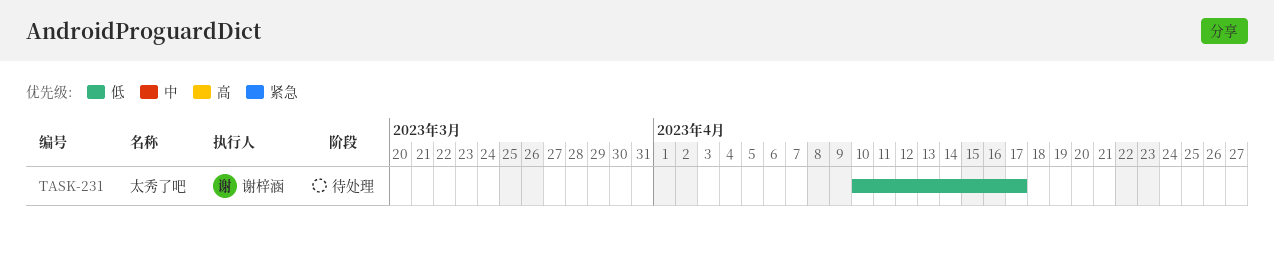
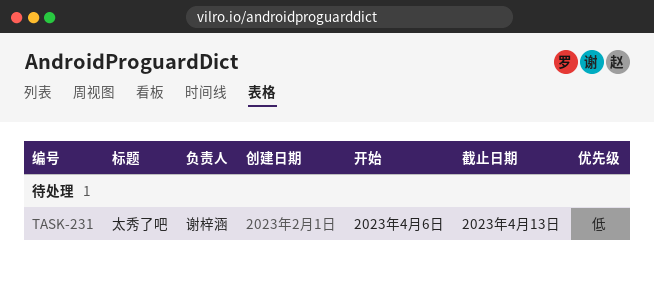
TASK-231, start: Apr 10 -> Apr 6
TASK-231, due: Apr 17 -> Apr 13

